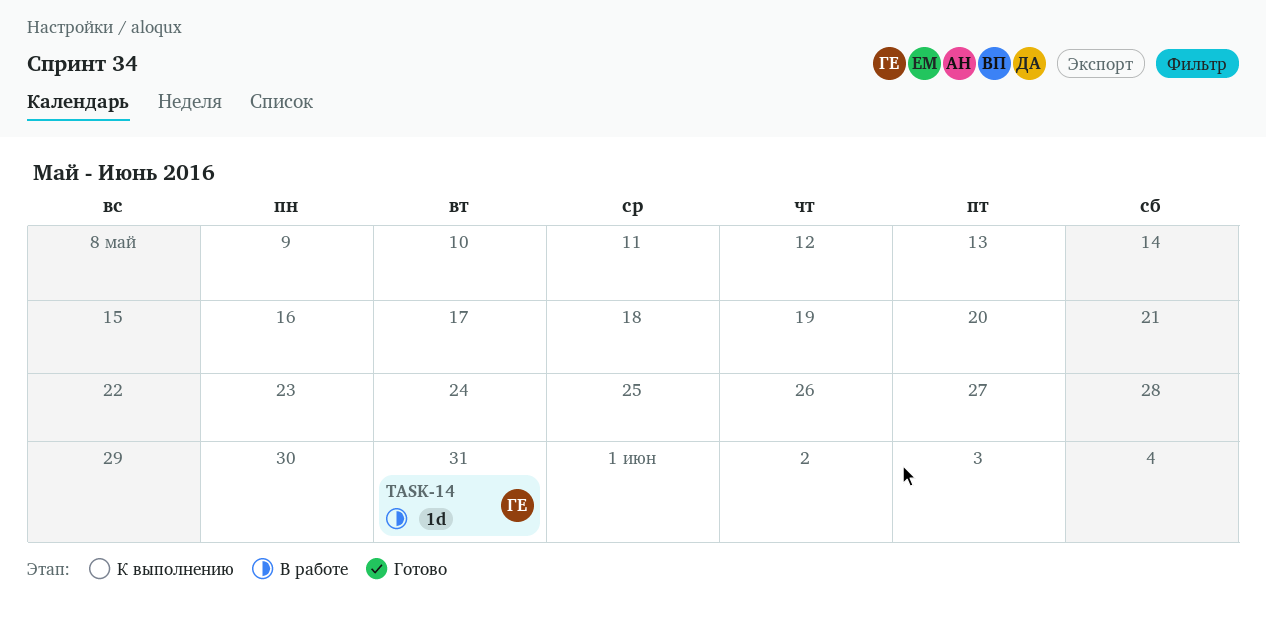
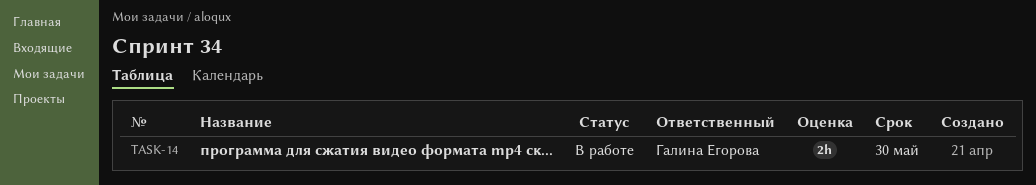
TASK-14, estimate: 1d -> 2h
TASK-14, due: May 31 -> May 30

